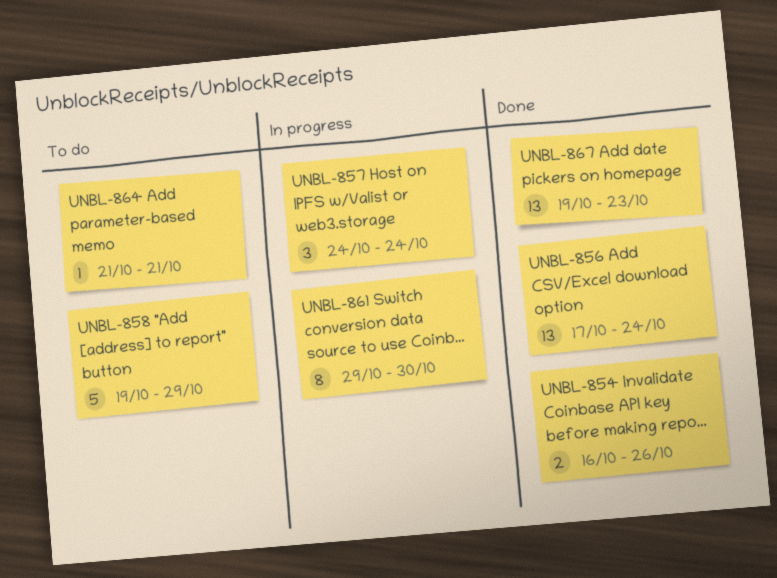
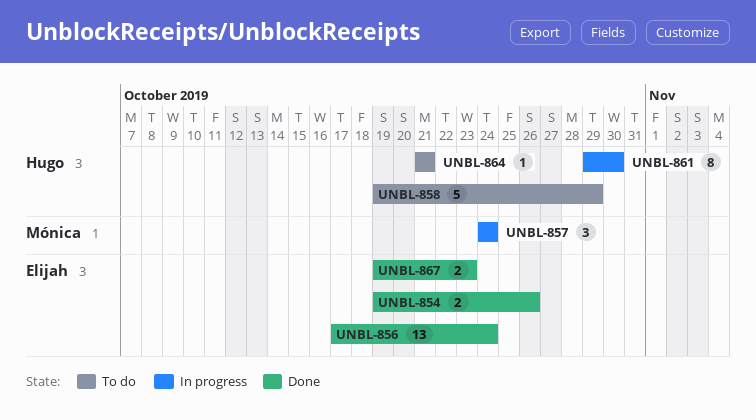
UNBL-854, start: Oct 16 -> Oct 19
UNBL-867, estimate: 13 -> 2

